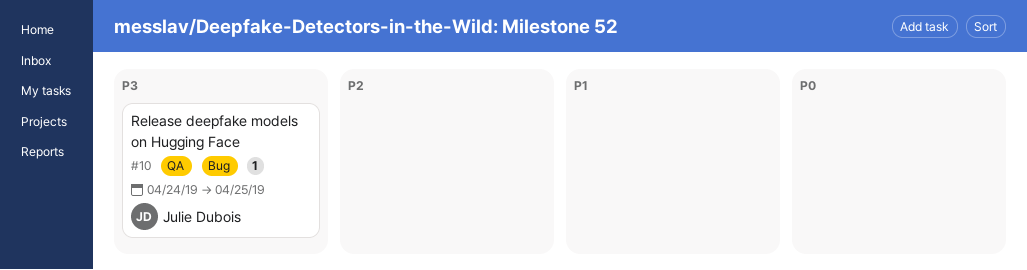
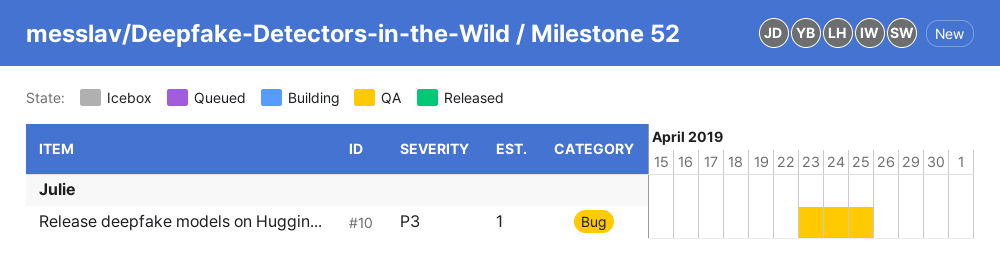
#10, start: Apr 24 -> Apr 23

